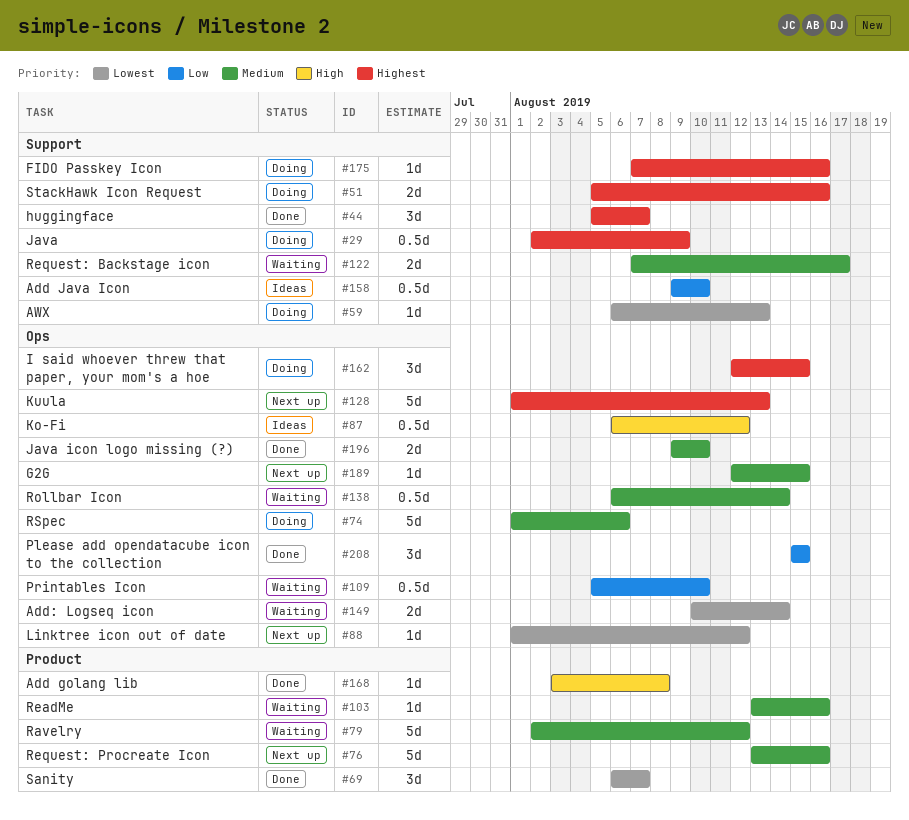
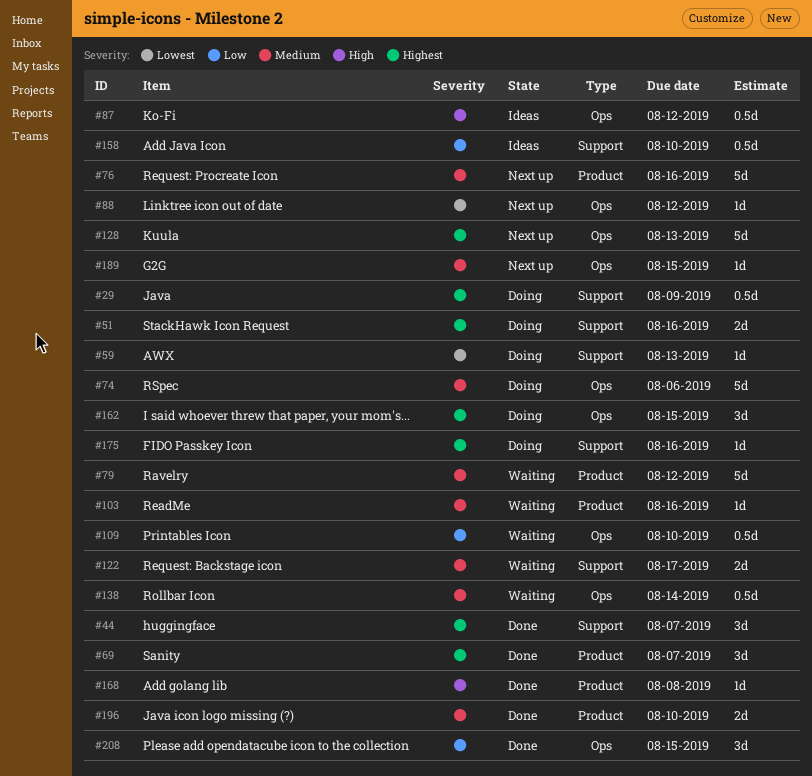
#69, priority: Lowest -> Highest
#149: present -> none
#196, label: Ops -> Product

